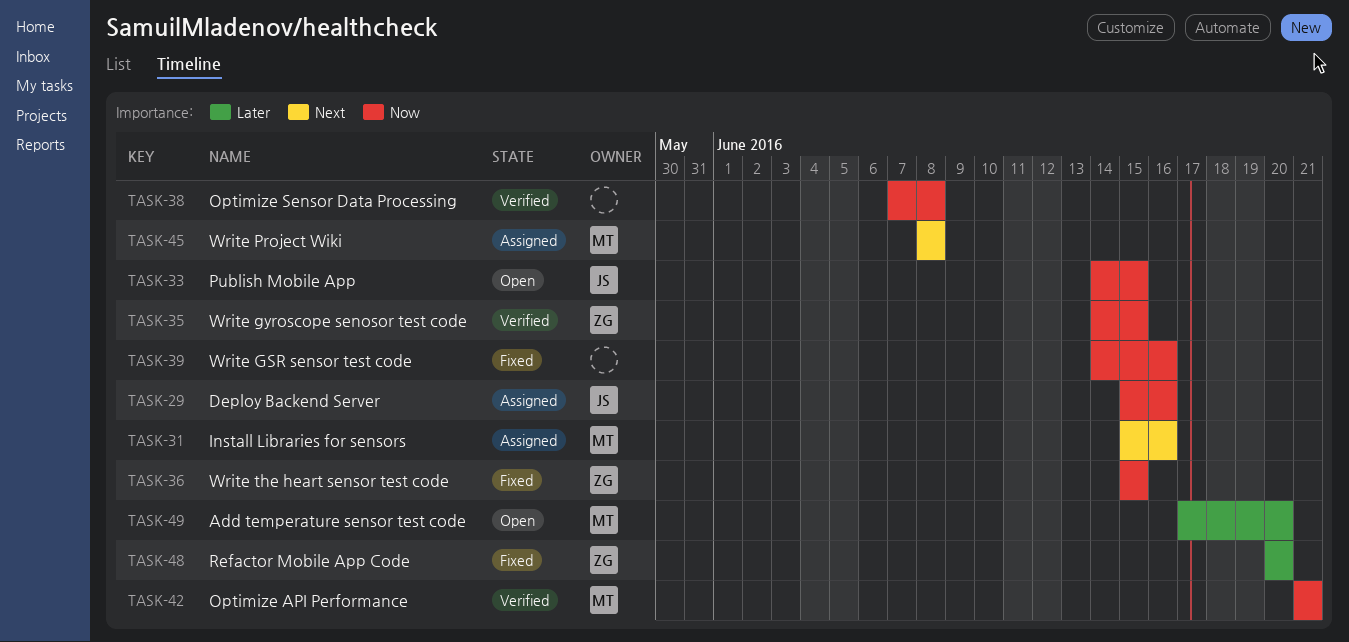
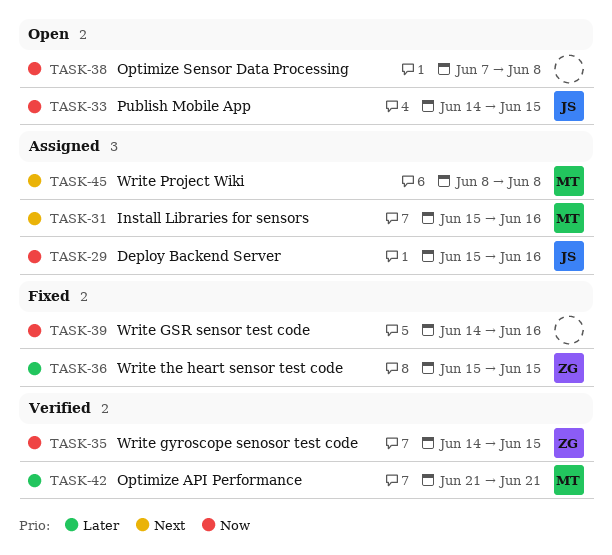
TASK-36, priority: Now -> Later
TASK-38, status: Verified -> Open
TASK-42, priority: Now -> Later
TASK-48: present -> none
TASK-49: present -> none

